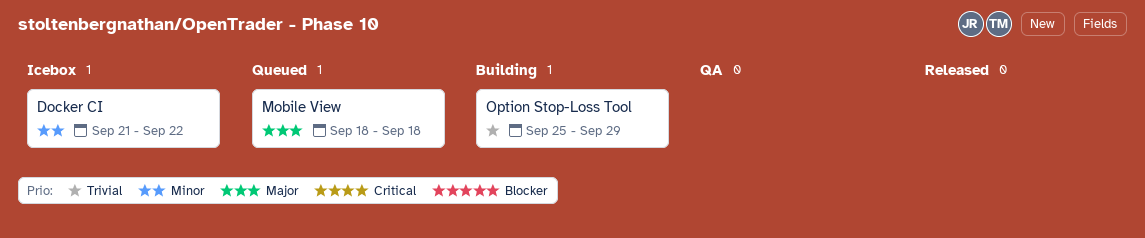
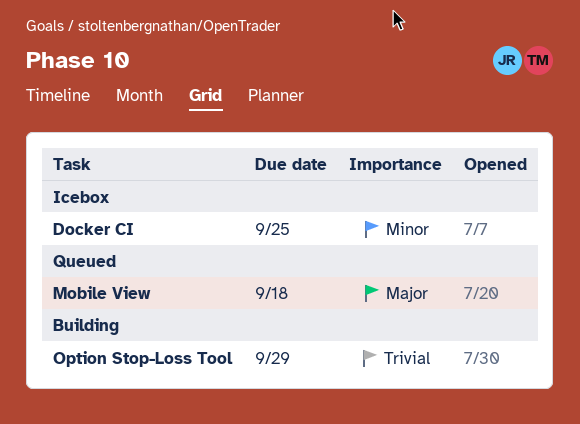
Docker CI, due: Sep 22 -> Sep 25

